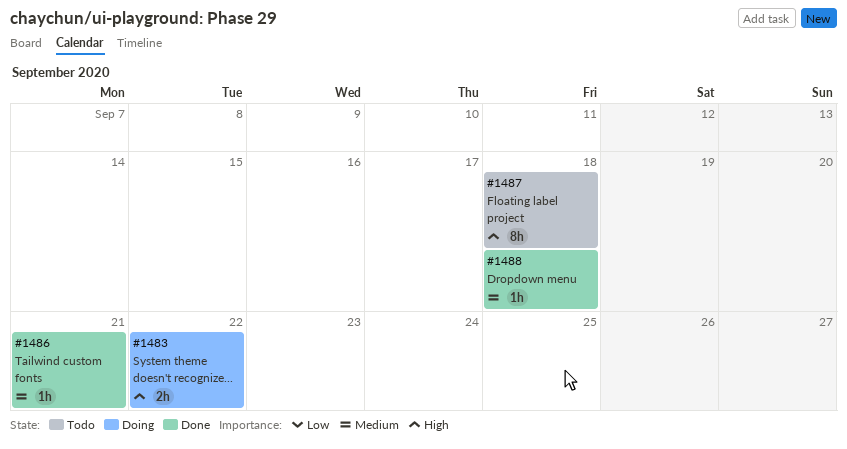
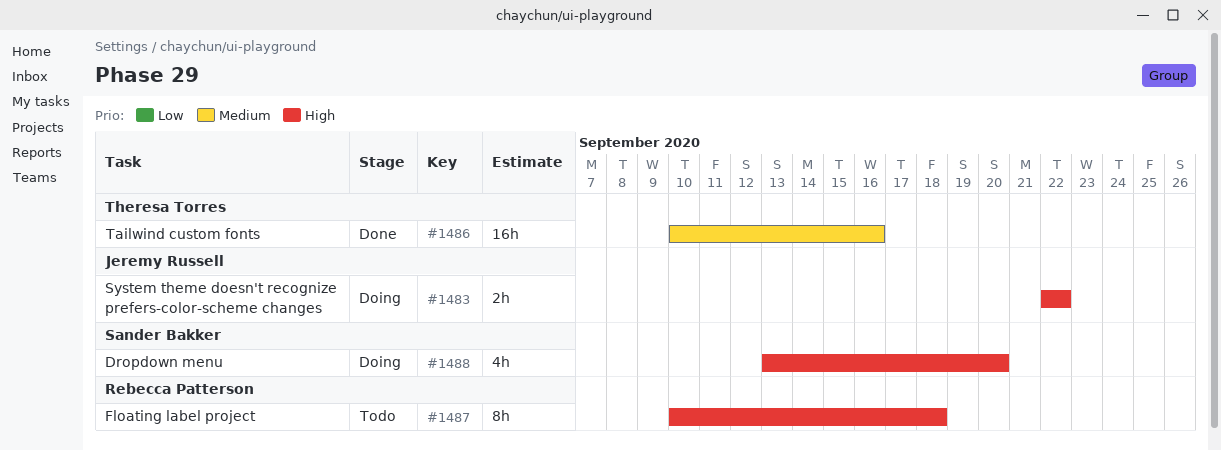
#1486, estimate: 1h -> 16h
#1486, due: Sep 21 -> Sep 16
#1488, status: Done -> Doing
#1488, priority: Medium -> High
#1488, estimate: 1h -> 4h
#1488, due: Sep 18 -> Sep 20

